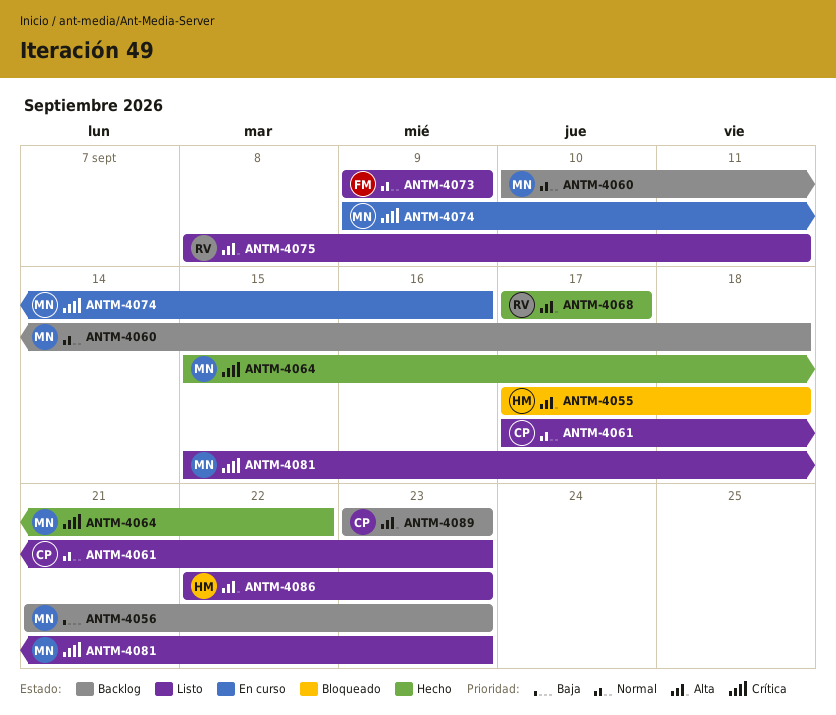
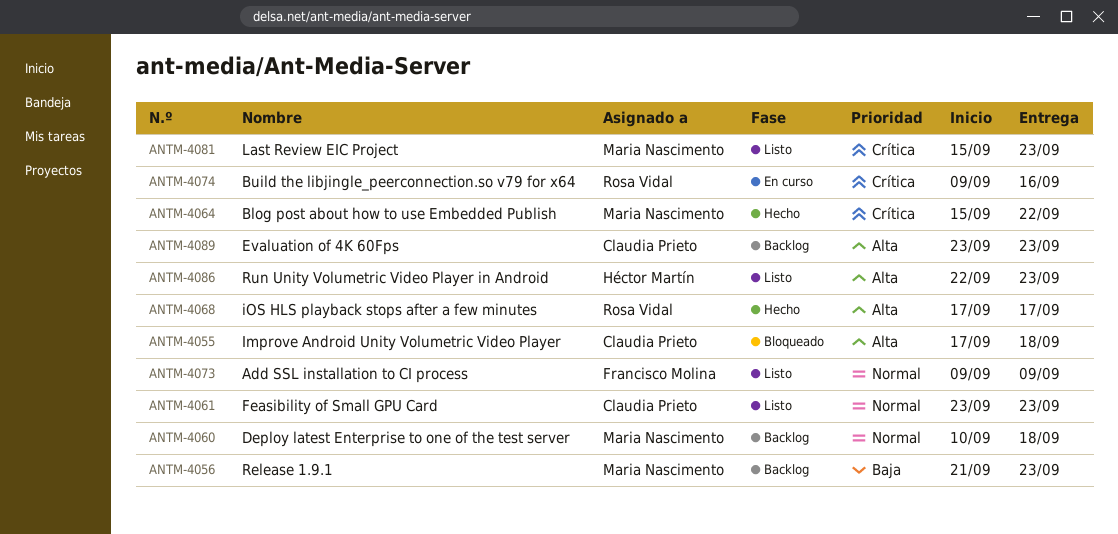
ANTM-4055, owner: Héctor Martín -> Claudia Prieto
ANTM-4061, start: Sep 17 -> Sep 23
ANTM-4074, owner: Maria Nascimento -> Rosa Vidal
ANTM-4075: present -> none

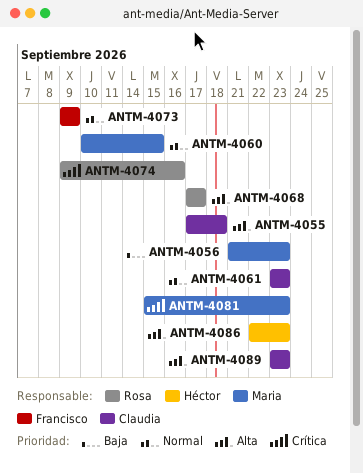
ANTM-4060, due: Sep 18 -> Sep 15
ANTM-4064: present -> none

